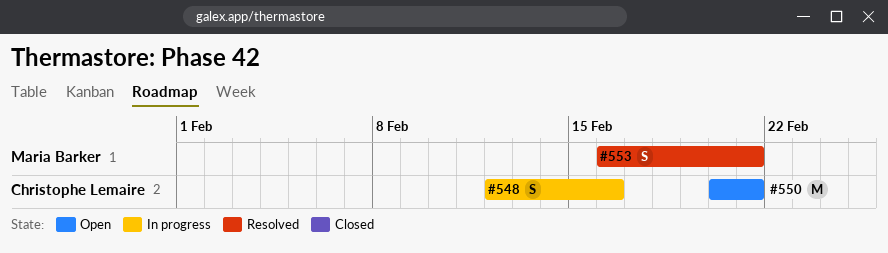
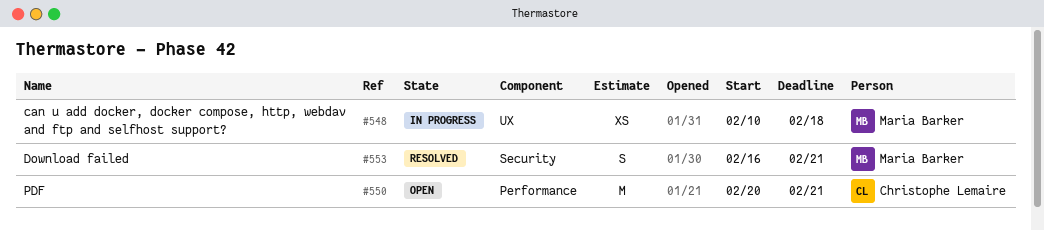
#548, owner: Christophe Lemaire -> Maria Barker
#548, estimate: S -> XS
#548, start: Feb 12 -> Feb 10
#548, due: Feb 16 -> Feb 18

